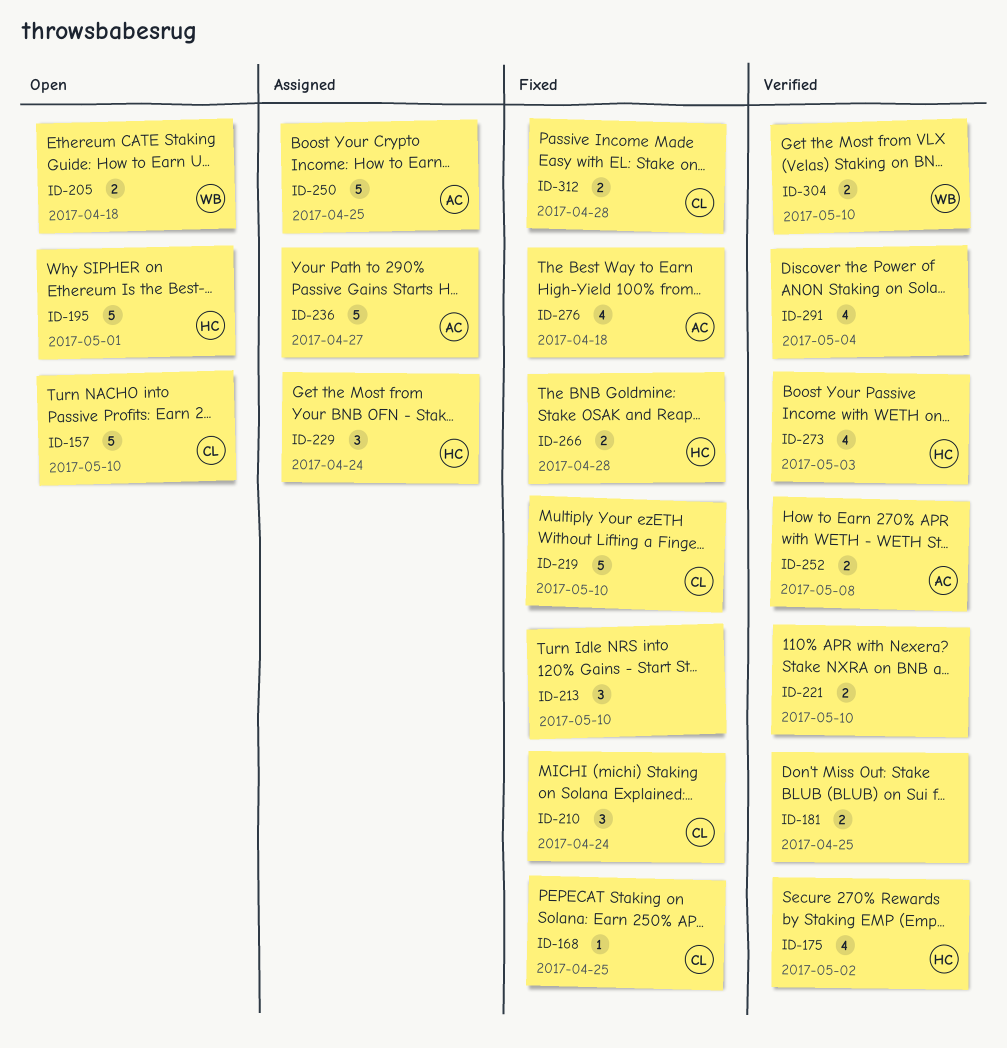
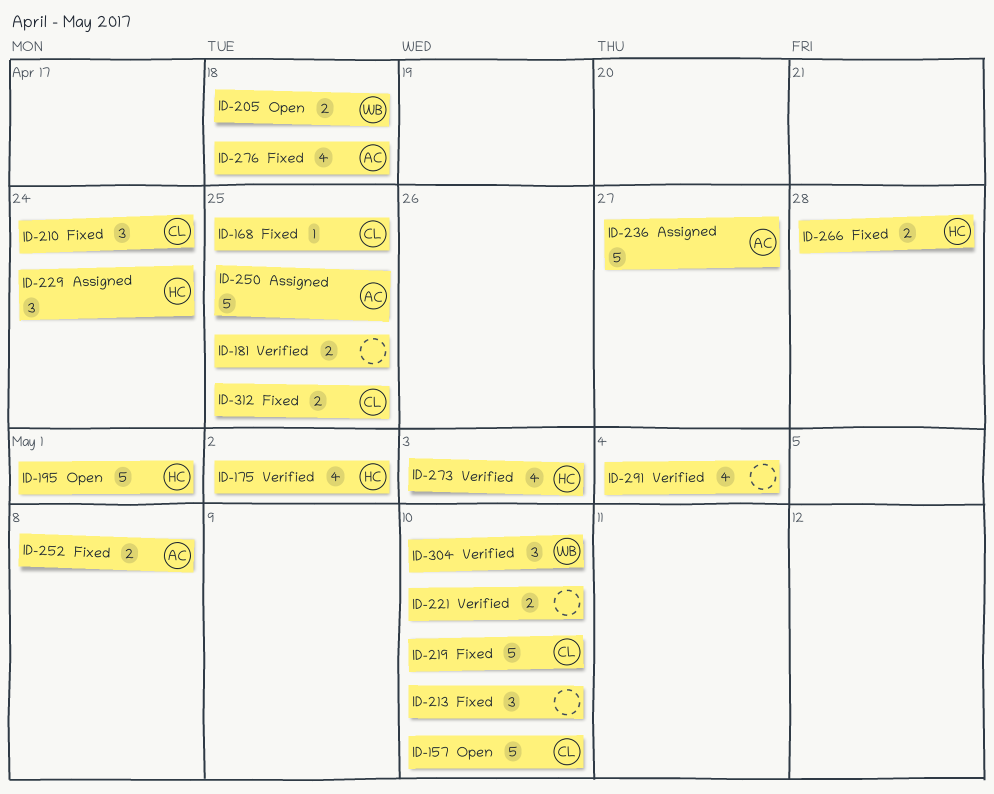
ID-252, status: Verified -> Fixed
ID-304, estimate: 2 -> 3
ID-312, due: Apr 28 -> Apr 25

